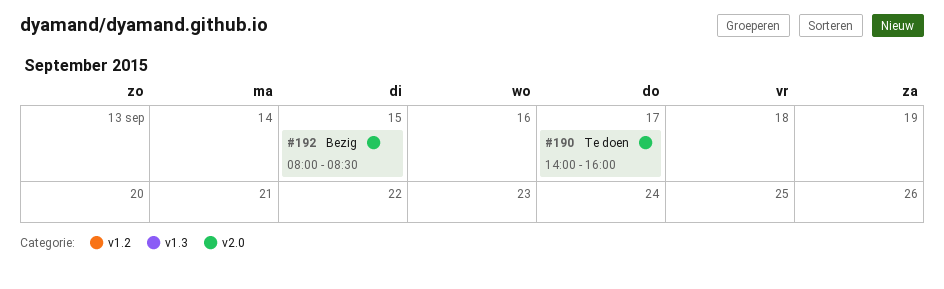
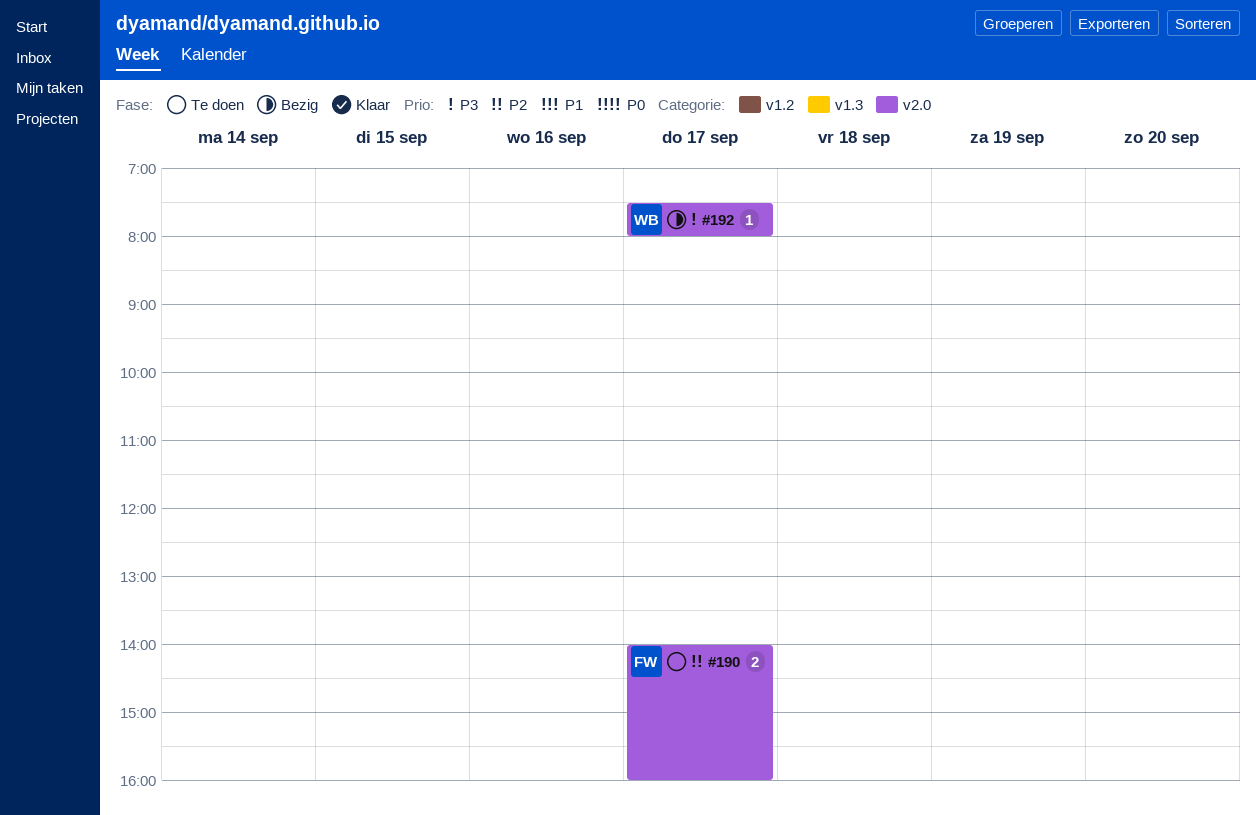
#192, day: Sep 15 -> Sep 17
#192, begins: 08:00 -> 07:30
#192, ends: 08:30 -> 08:00

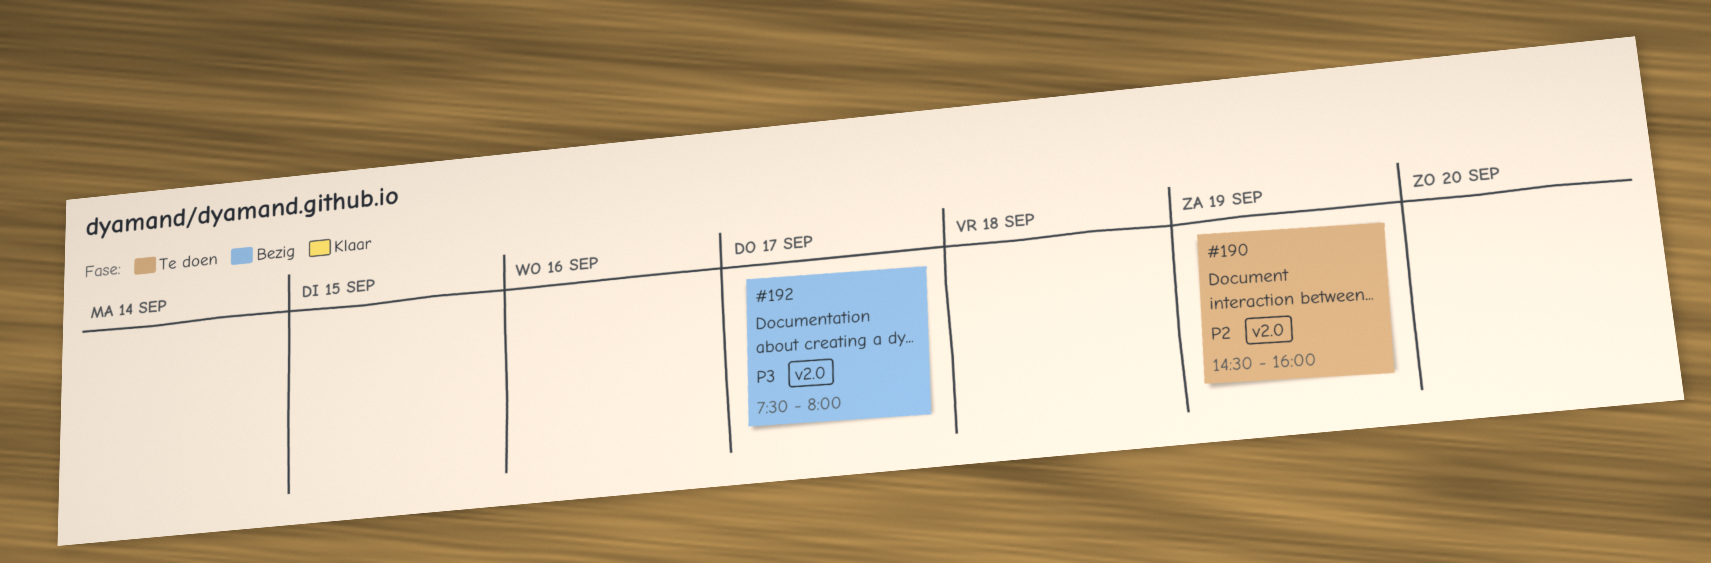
#190, day: Sep 17 -> Sep 19
#190, begins: 14:00 -> 14:30

